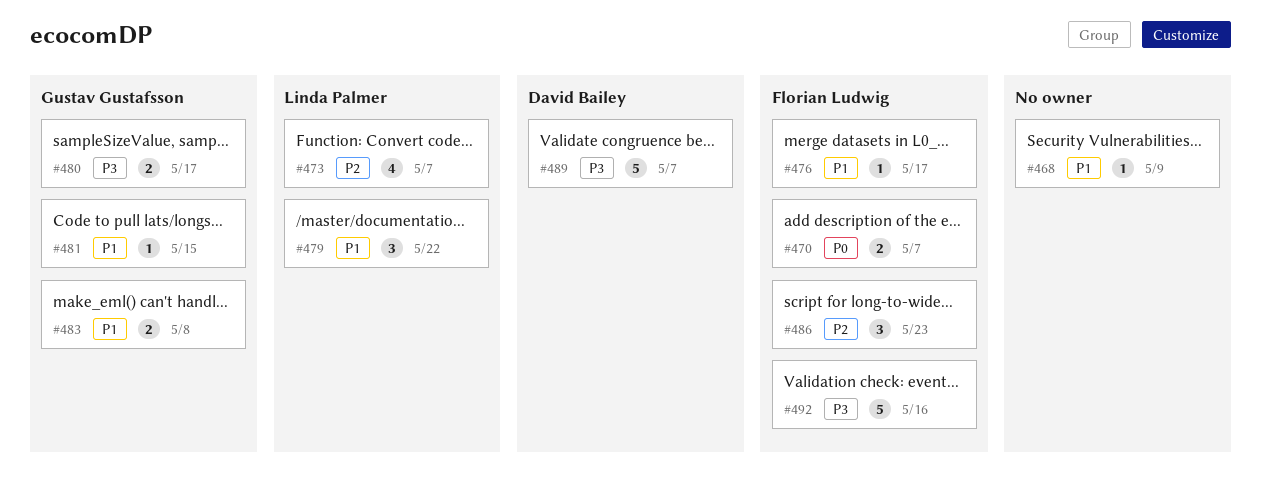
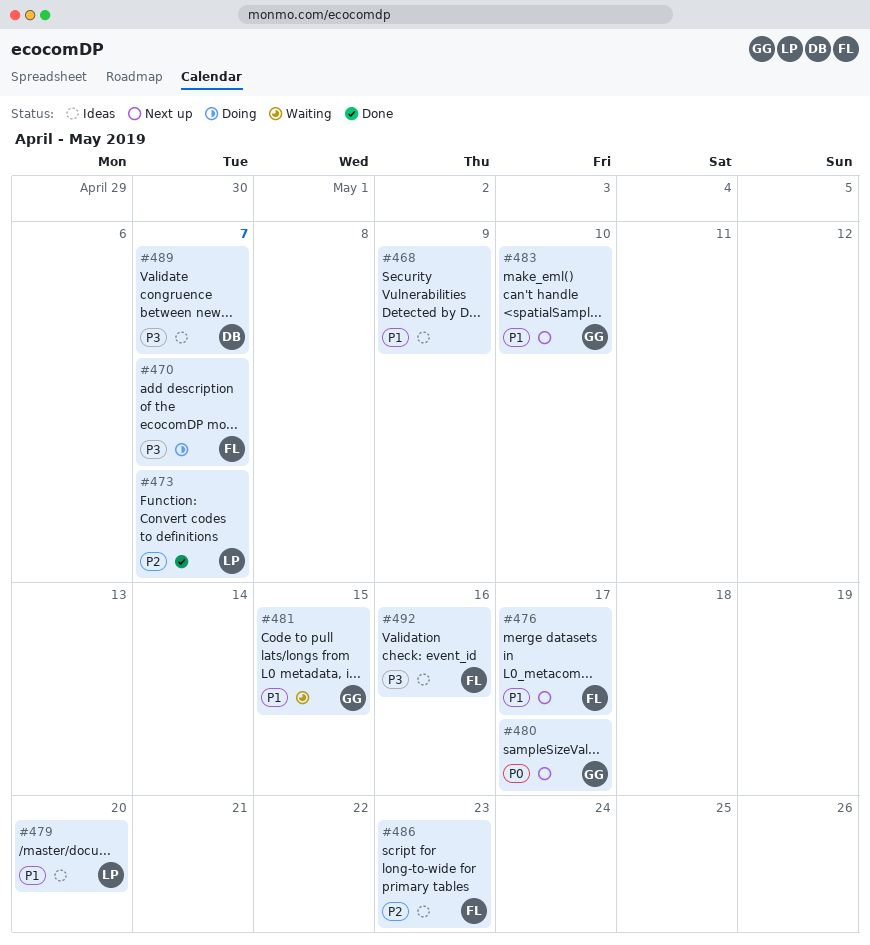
#470, priority: P0 -> P3
#479, due: May 22 -> May 20
#480, priority: P3 -> P0
#483, due: May 8 -> May 10

